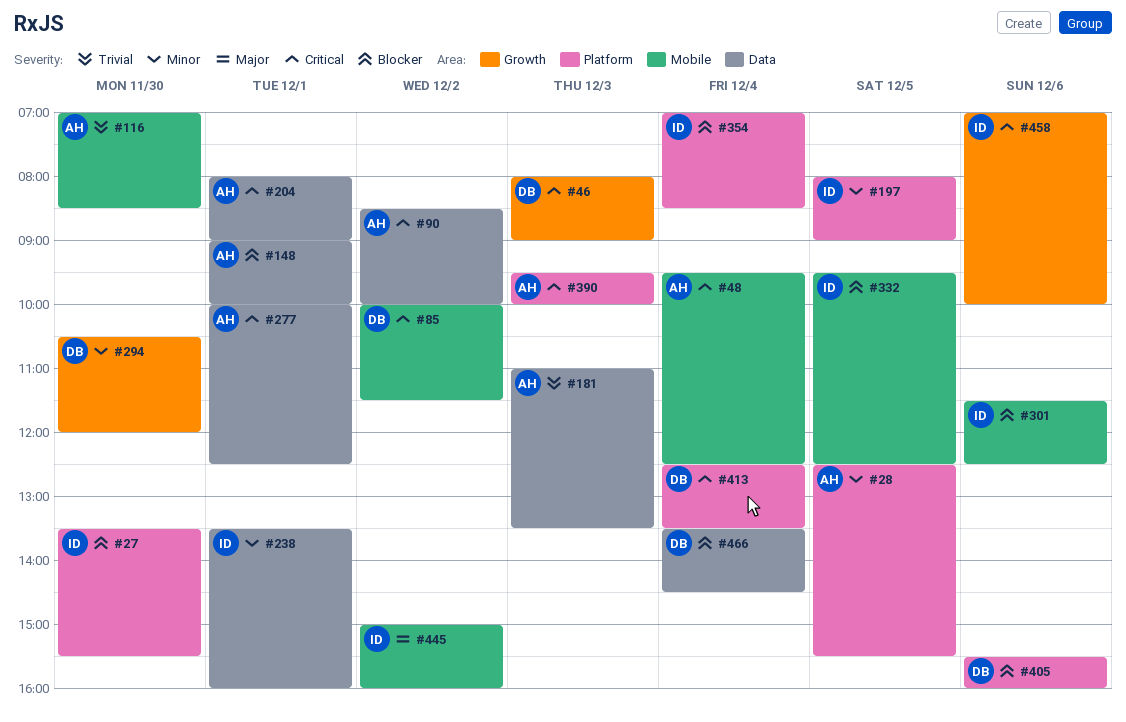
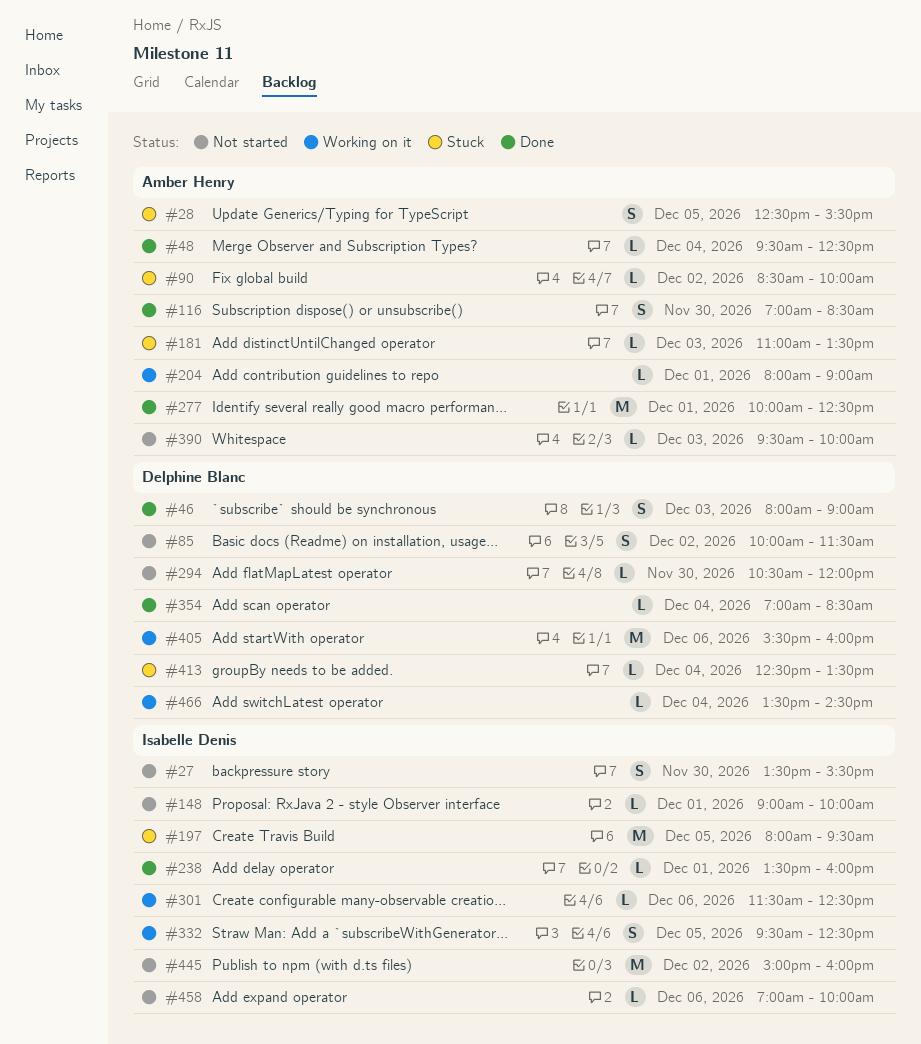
#148, owner: Amber Henry -> Isabelle Denis
#197, ends: 09:00 -> 09:30
#354, owner: Isabelle Denis -> Delphine Blanc

